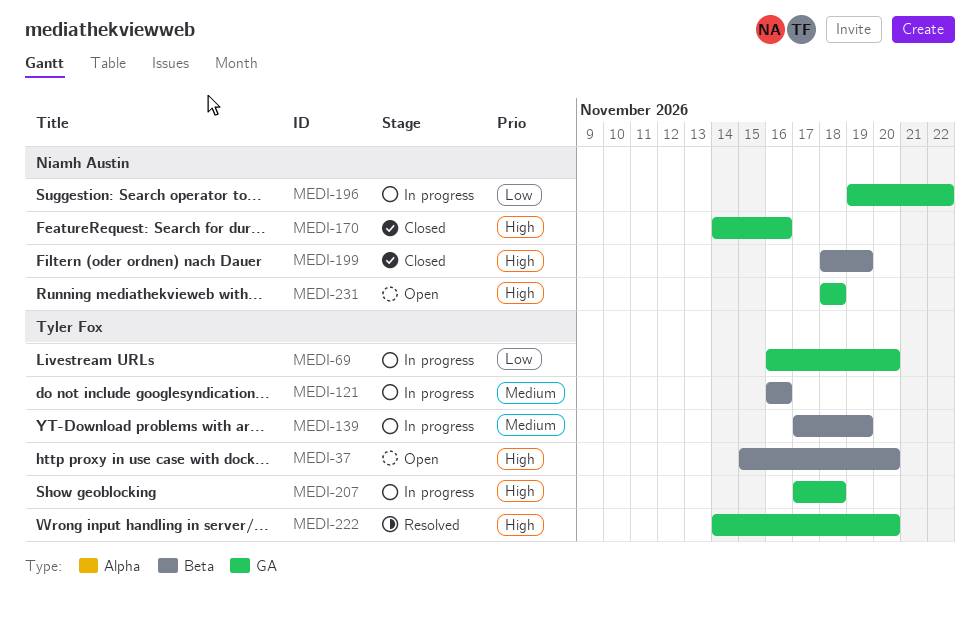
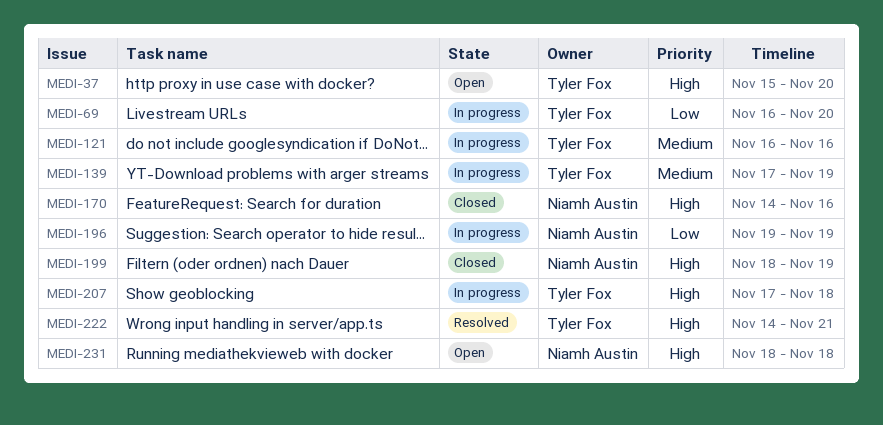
MEDI-196, due: Nov 22 -> Nov 19
MEDI-222, due: Nov 20 -> Nov 21

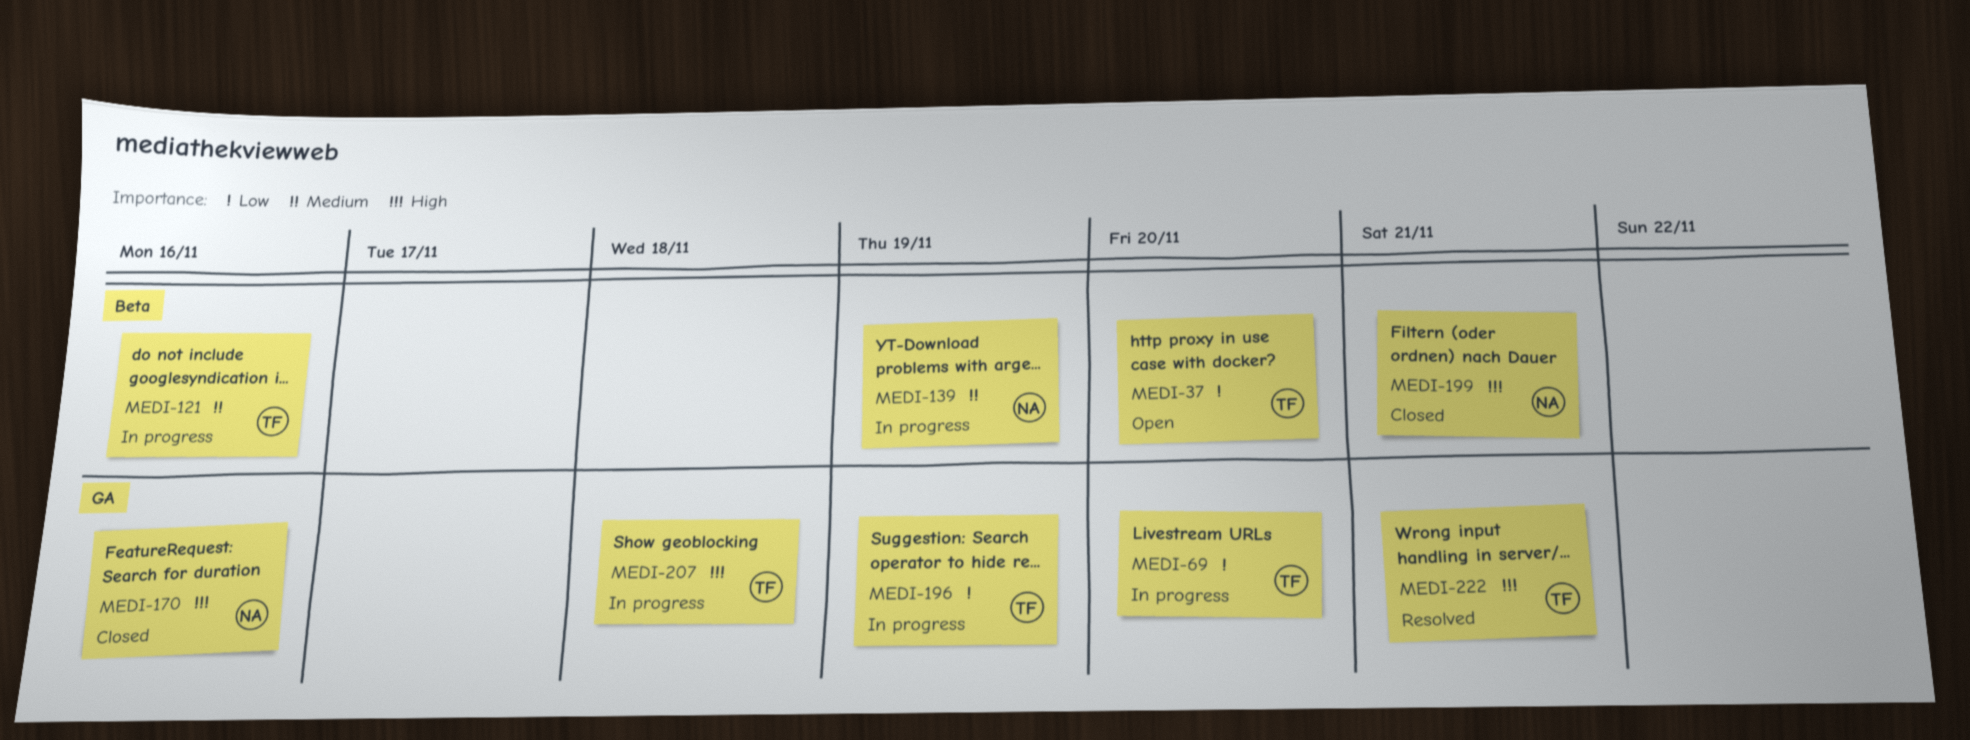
MEDI-37, priority: High -> Low
MEDI-139, owner: Tyler Fox -> Niamh Austin
MEDI-196, owner: Niamh Austin -> Tyler Fox
MEDI-199, due: Nov 19 -> Nov 21
MEDI-231: present -> none

